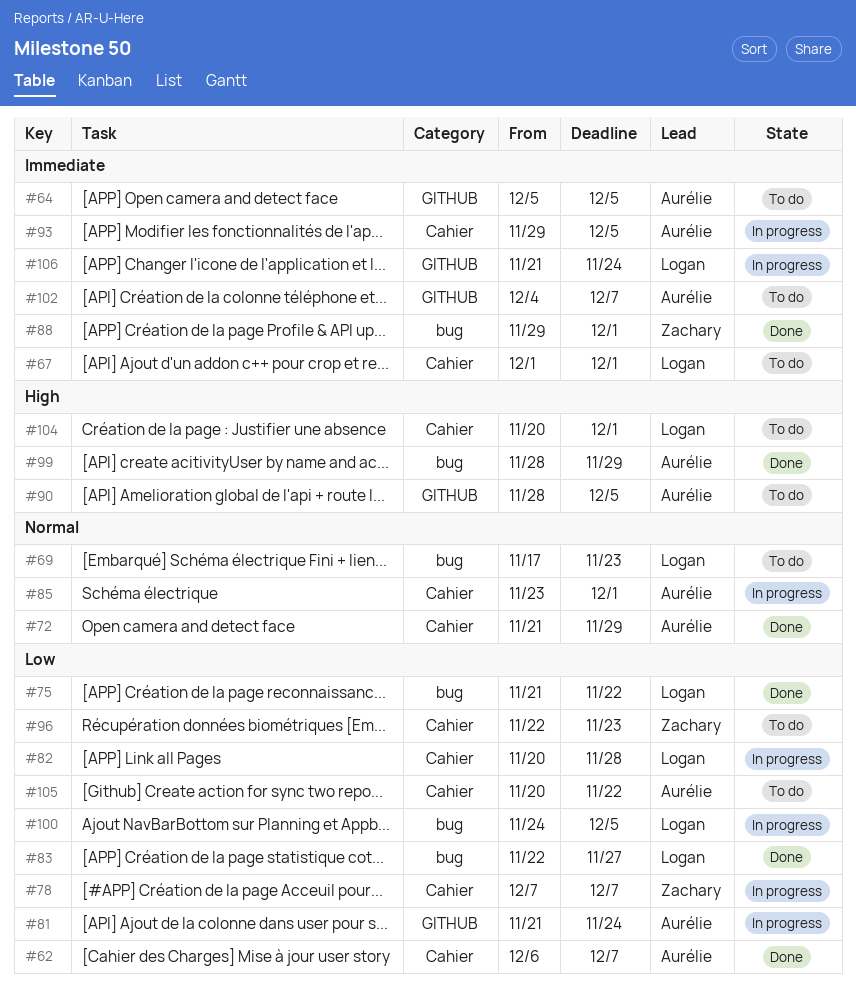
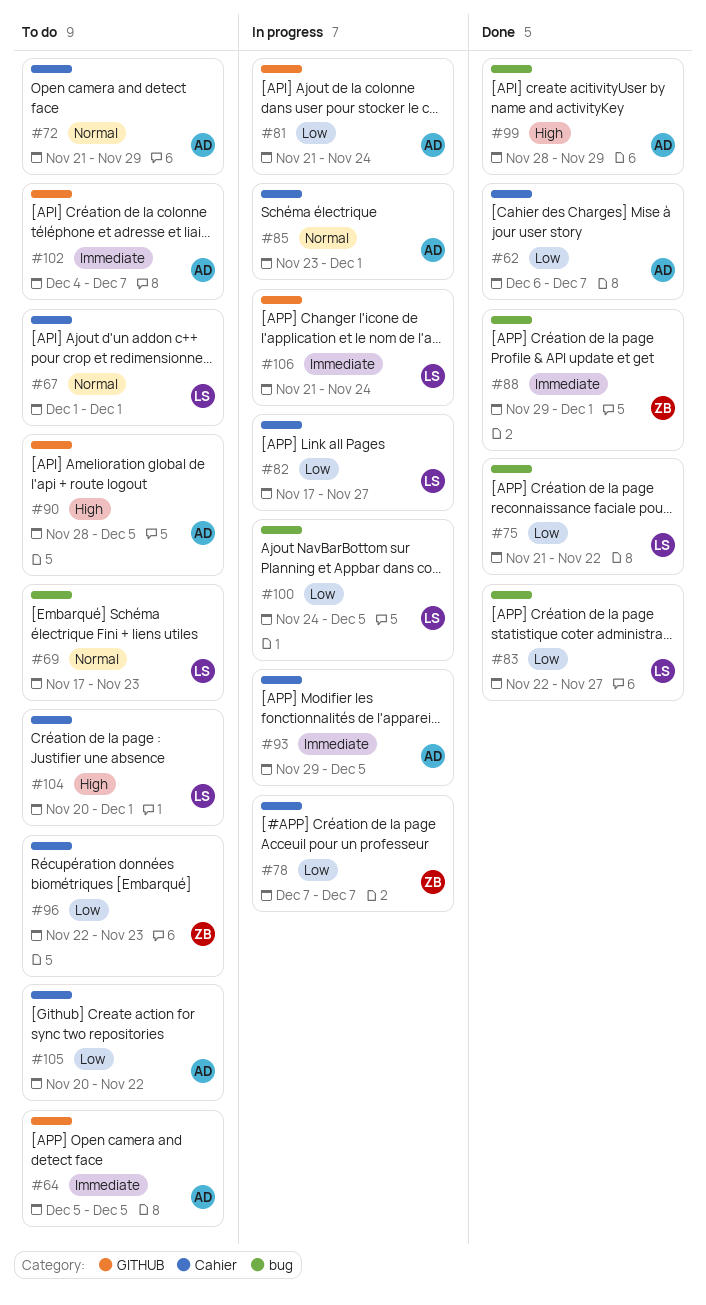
#67, priority: Immediate -> Normal
#72, status: Done -> To do
#82, start: Nov 20 -> Nov 17
#82, due: Nov 28 -> Nov 27

